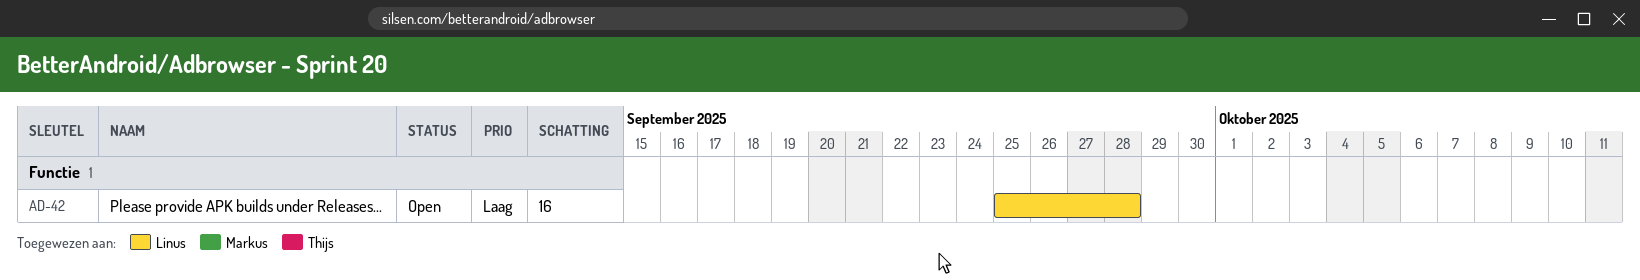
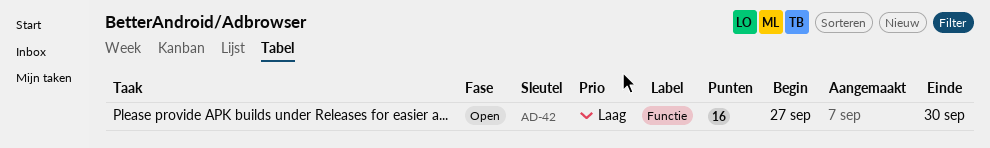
AD-42, start: Sep 25 -> Sep 27
AD-42, due: Sep 28 -> Sep 30

